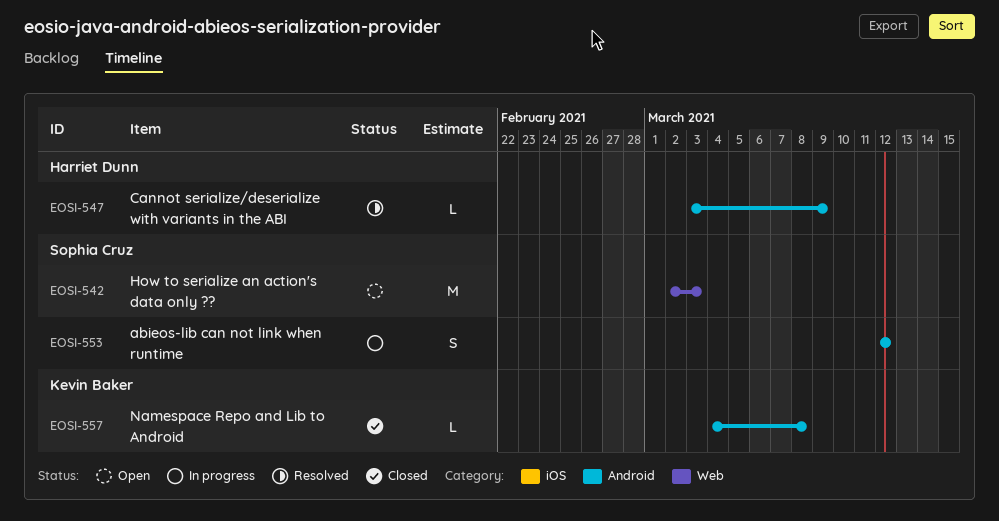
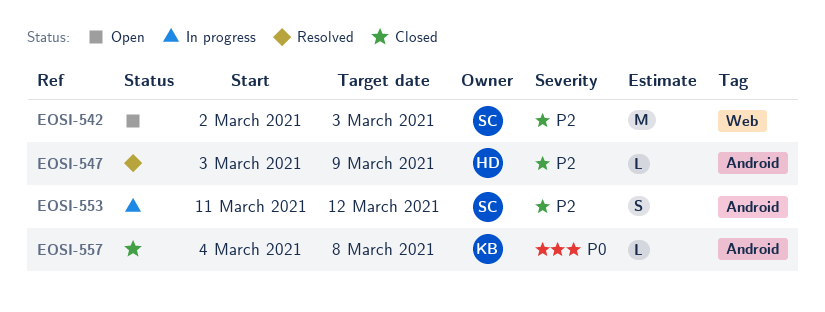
EOSI-553, start: Mar 12 -> Mar 11

